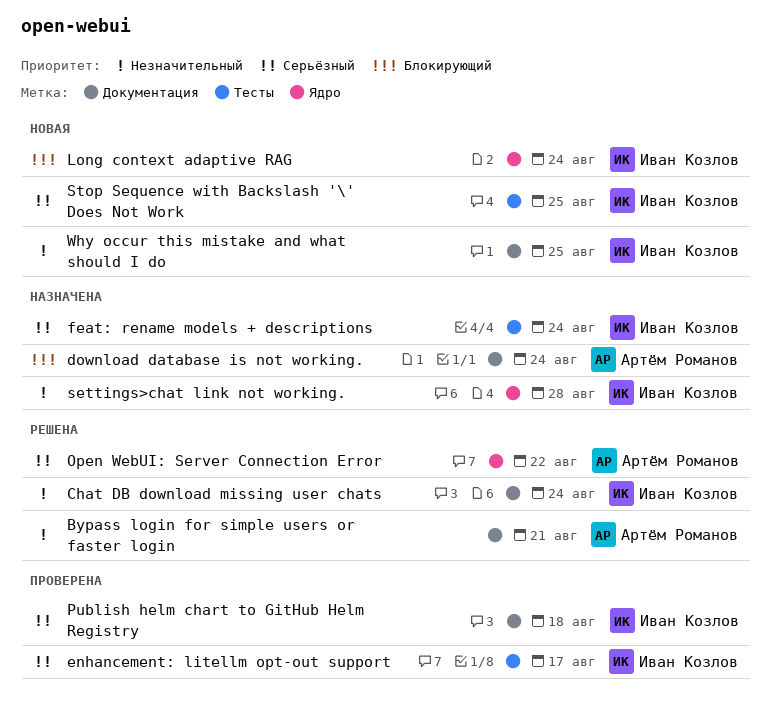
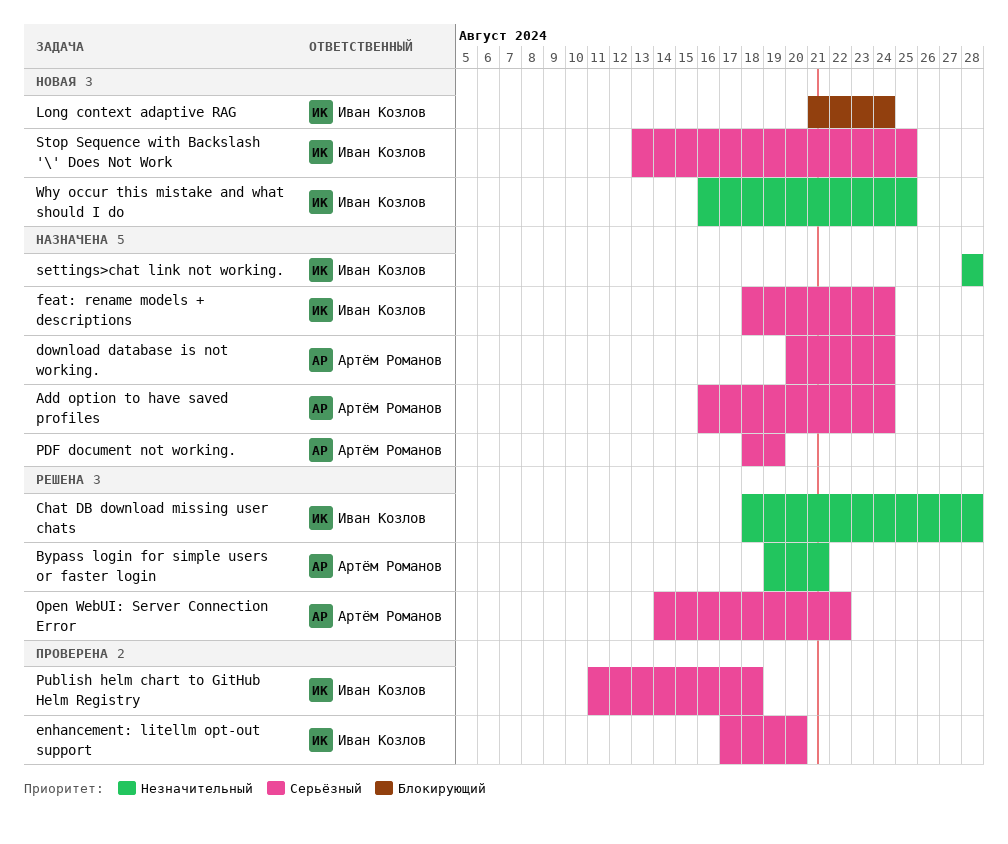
Add option to have saved profiles: none -> present
Chat DB download missing user chats, due: Aug 24 -> Aug 28
download database is not working., priority: Блокирующий -> Серьёзный
enhancement: litellm opt-out support, due: Aug 17 -> Aug 20
PDF document not working.: none -> present

